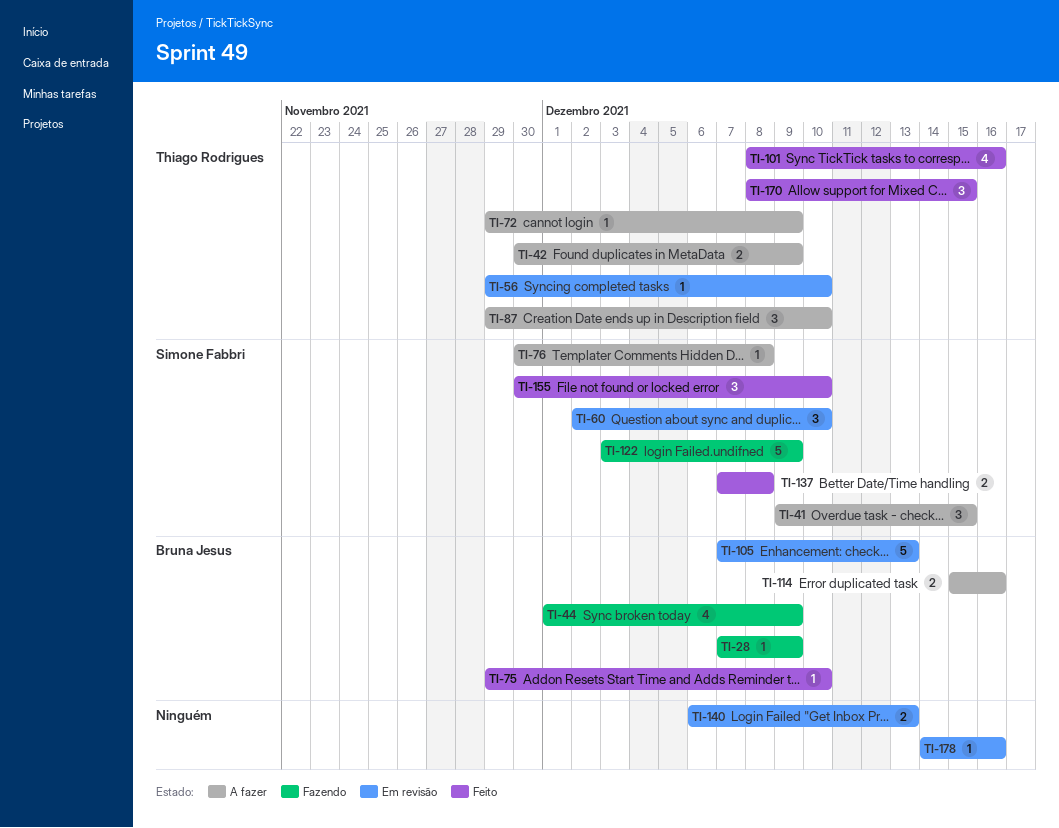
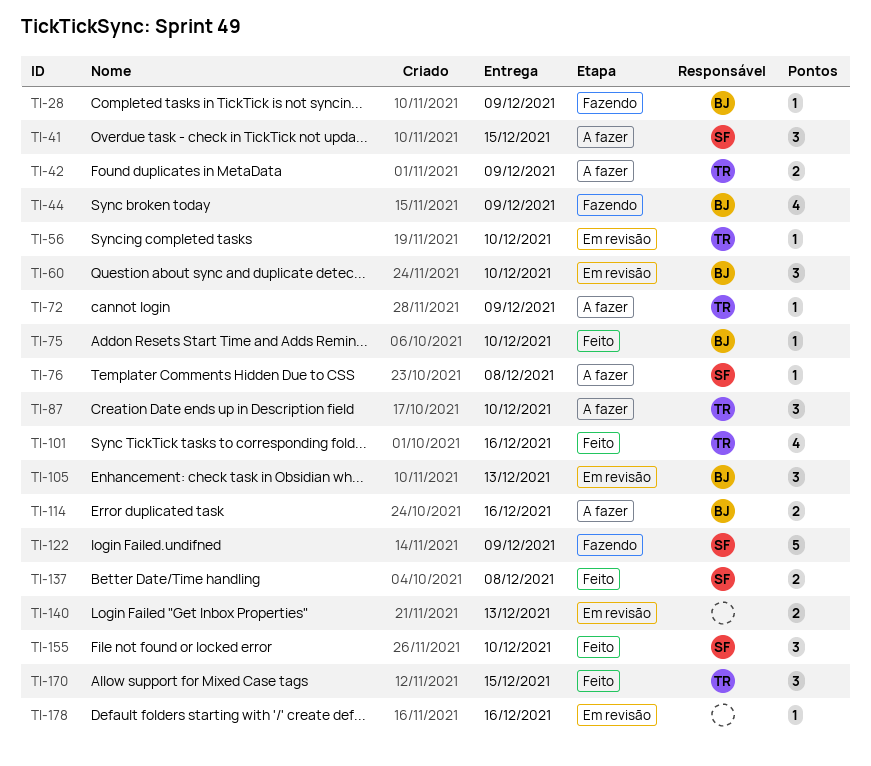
TI-60, owner: Simone Fabbri -> Bruna Jesus
TI-105, estimate: 5 -> 3

